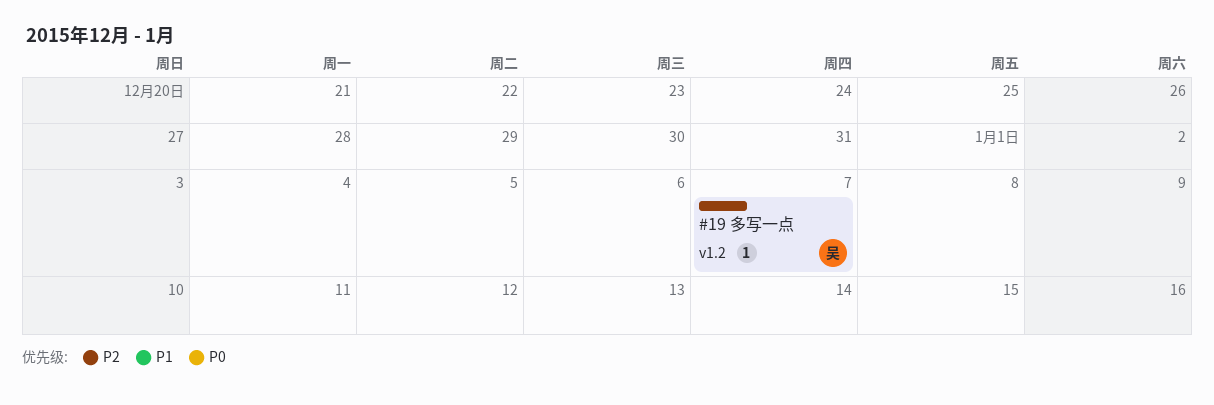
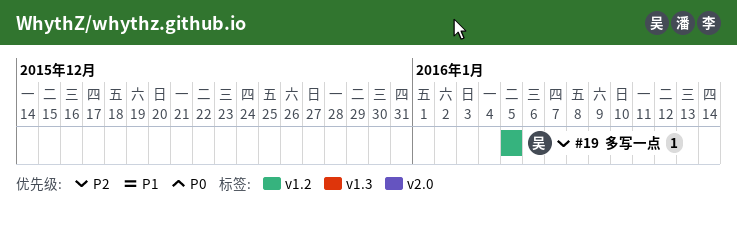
#19, due: Jan 7 -> Jan 5

